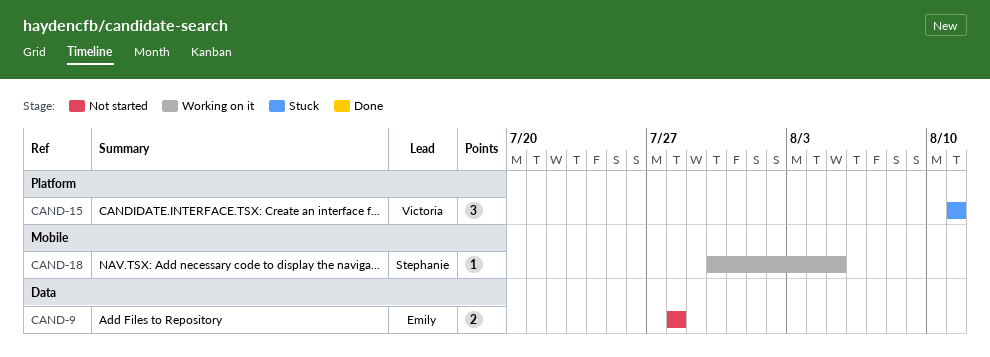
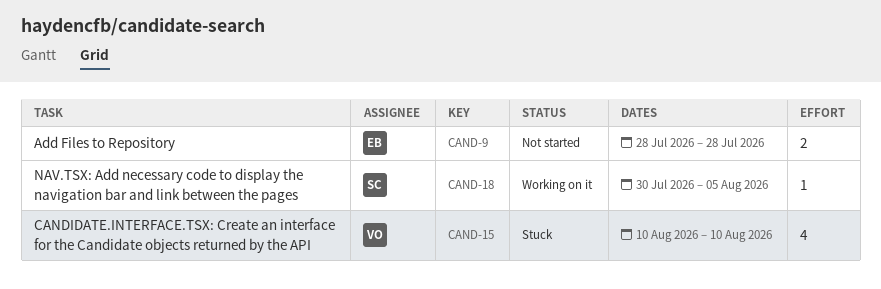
CAND-15, estimate: 3 -> 4
CAND-15, start: Aug 11 -> Aug 10
CAND-15, due: Aug 11 -> Aug 10

